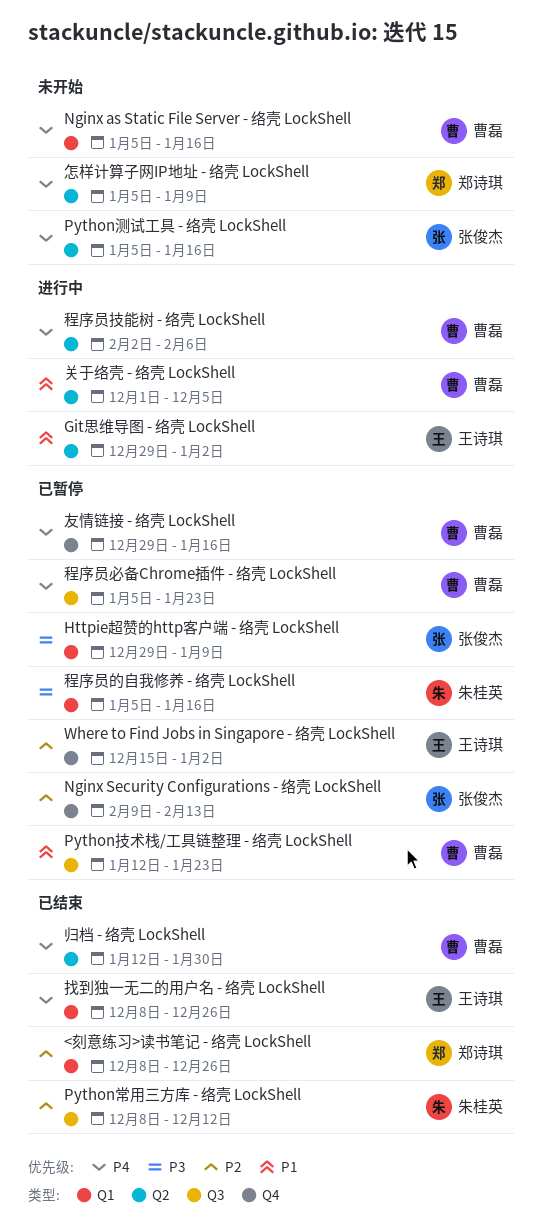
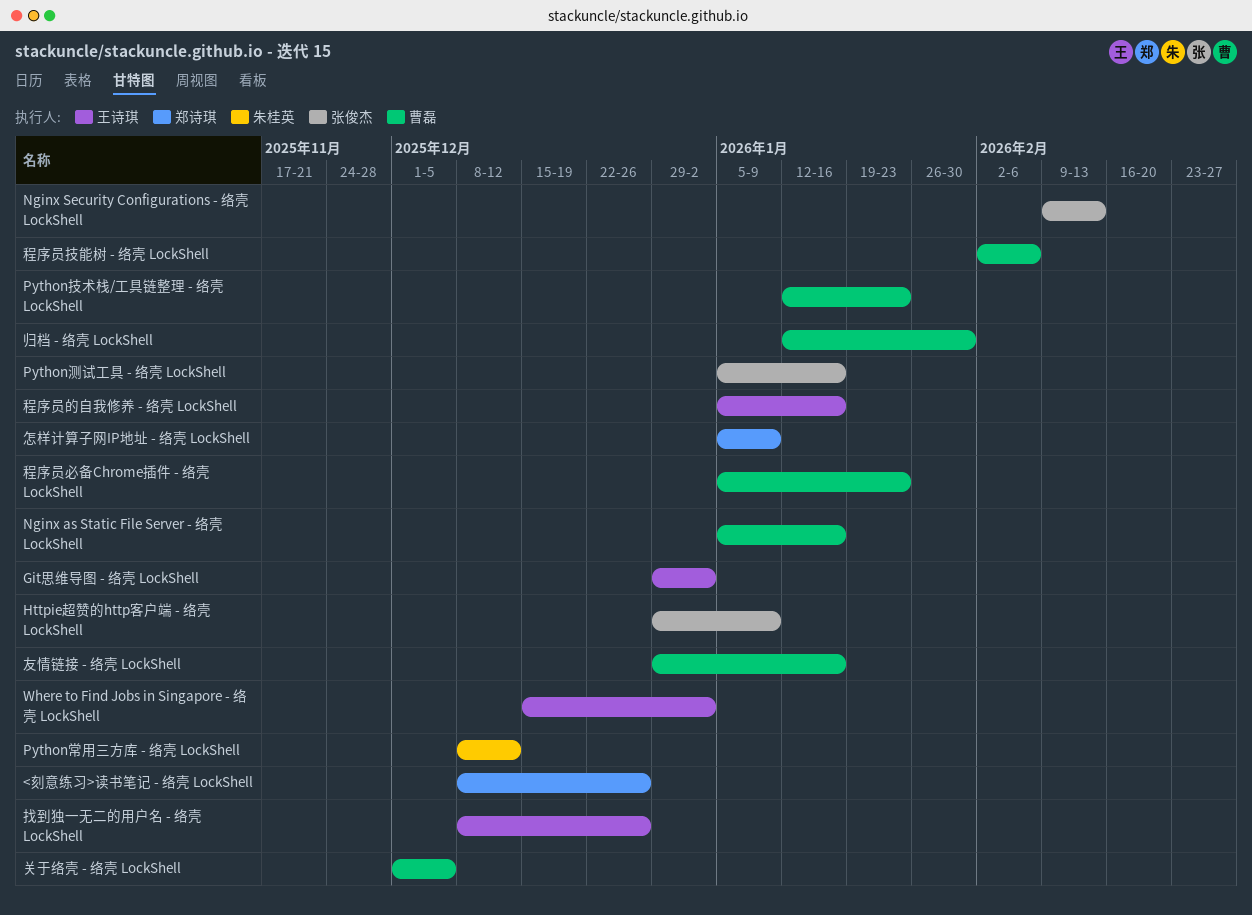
程序员的自我修养 - 络壳 LockShell, owner: 朱桂英 -> 王诗琪

